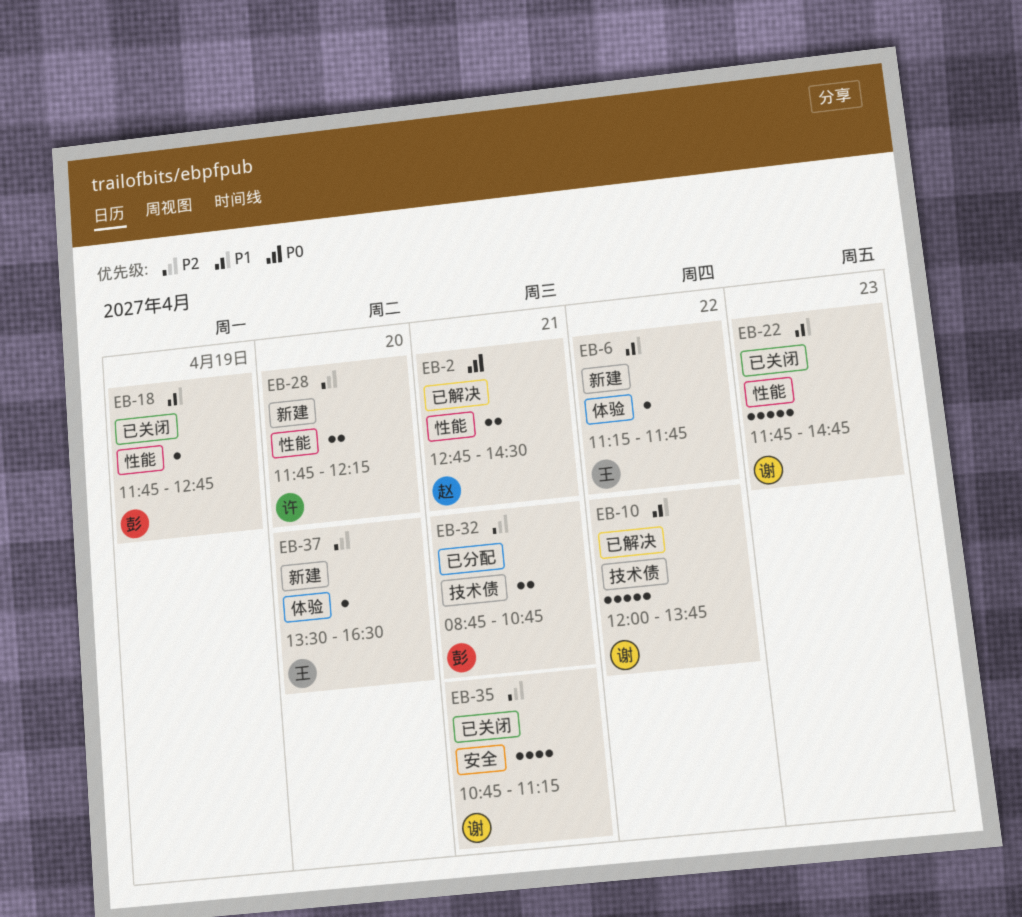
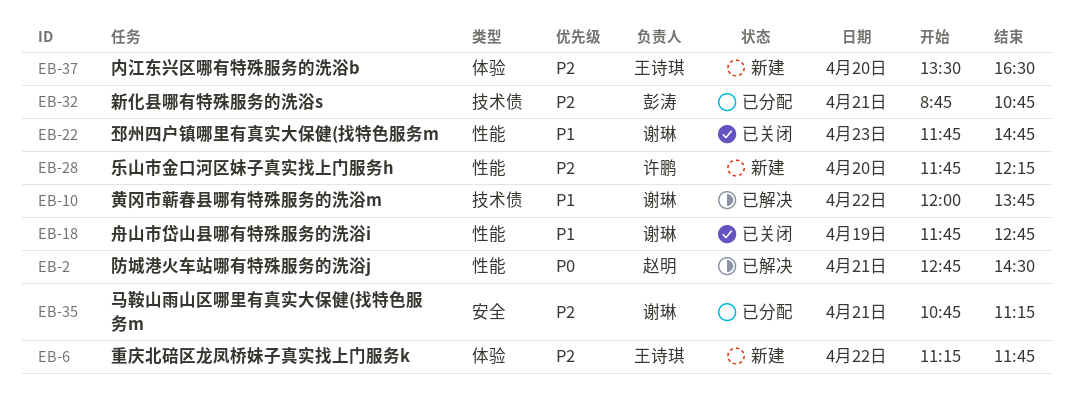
EB-6, priority: P1 -> P2
EB-18, owner: 彭涛 -> 谢琳
EB-35, status: 已关闭 -> 已分配

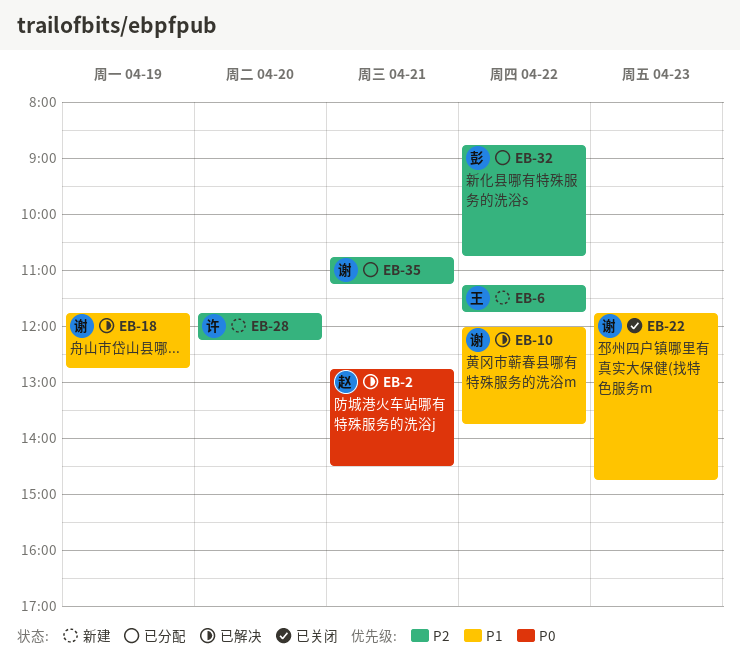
EB-18, status: 已关闭 -> 已解决
EB-32, day: Apr 21 -> Apr 22
EB-37: present -> none

